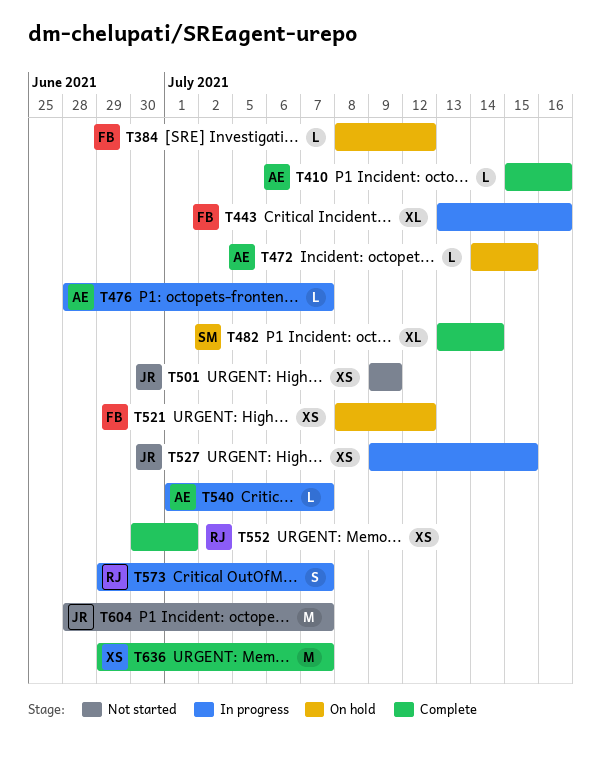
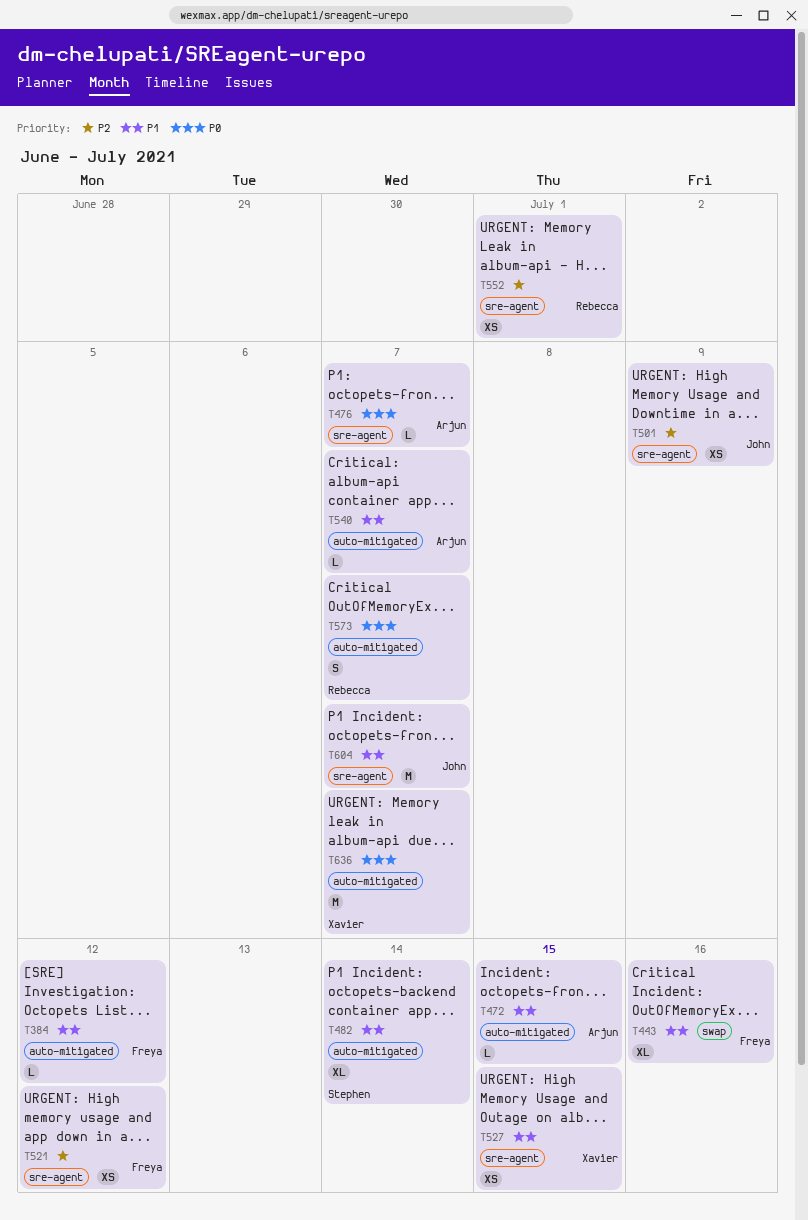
T410: present -> none
T527, owner: John -> Xavier

